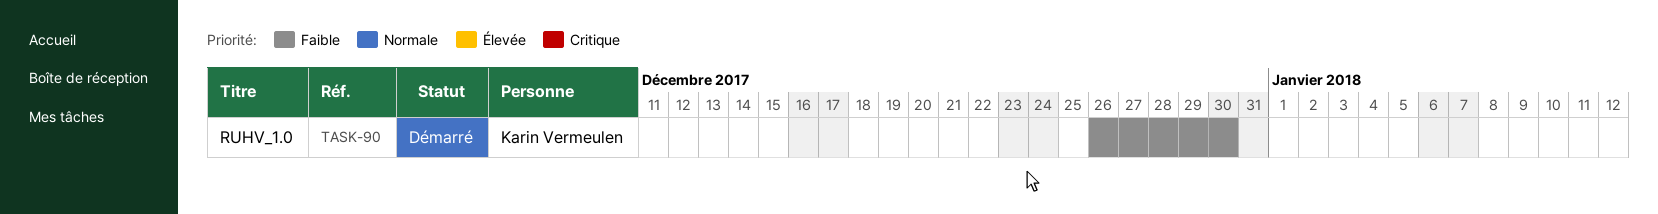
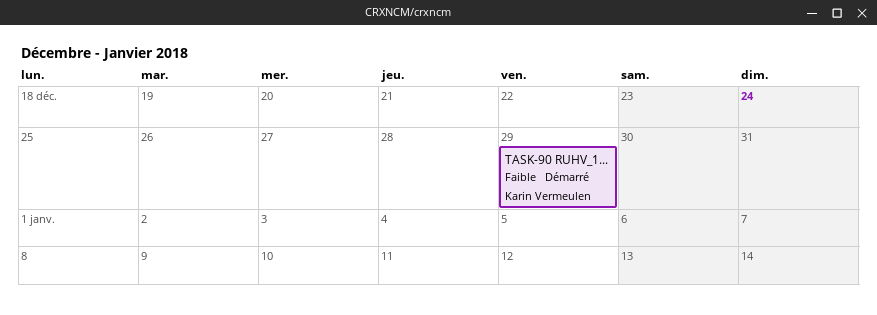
TASK-90, due: Dec 30 -> Dec 29

